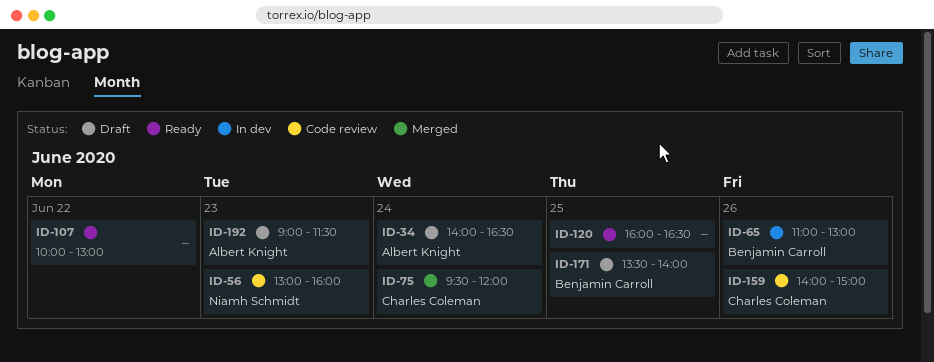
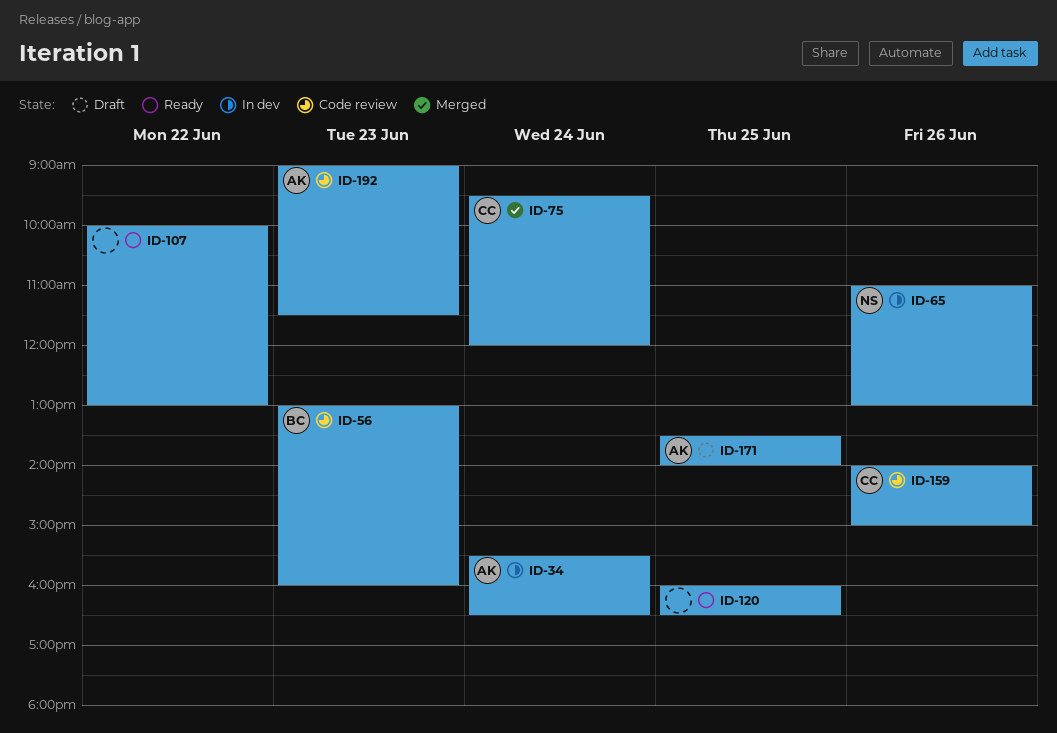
ID-34, status: Draft -> In dev
ID-34, begins: 14:00 -> 15:30
ID-56, owner: Niamh Schmidt -> Benjamin Carroll
ID-65, owner: Benjamin Carroll -> Niamh Schmidt
ID-171, owner: Benjamin Carroll -> Albert Knight
ID-192, status: Draft -> Code review

